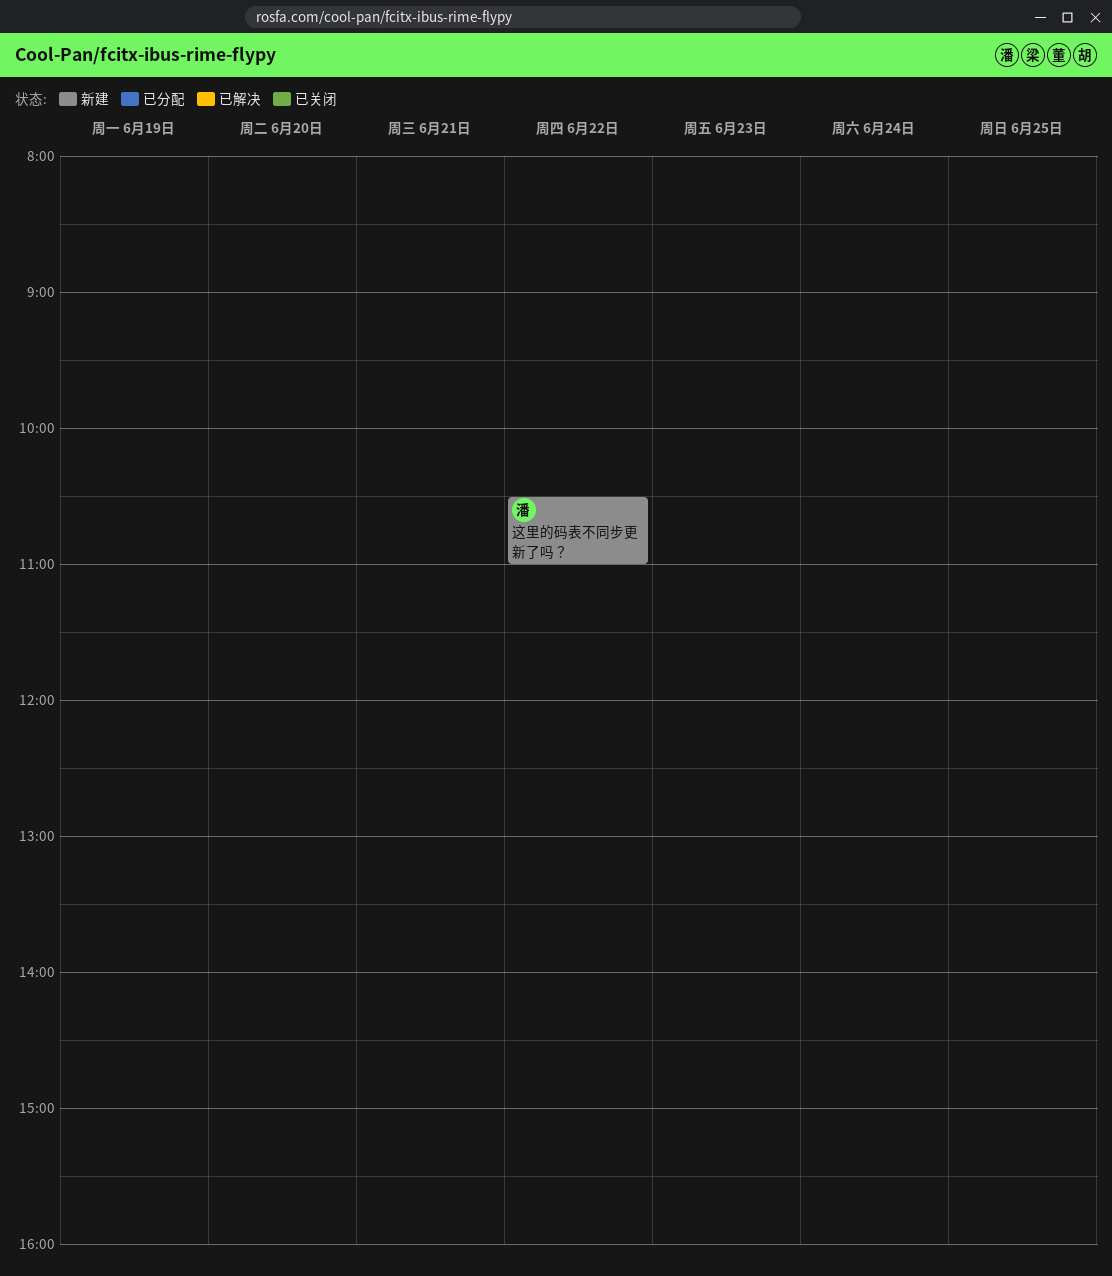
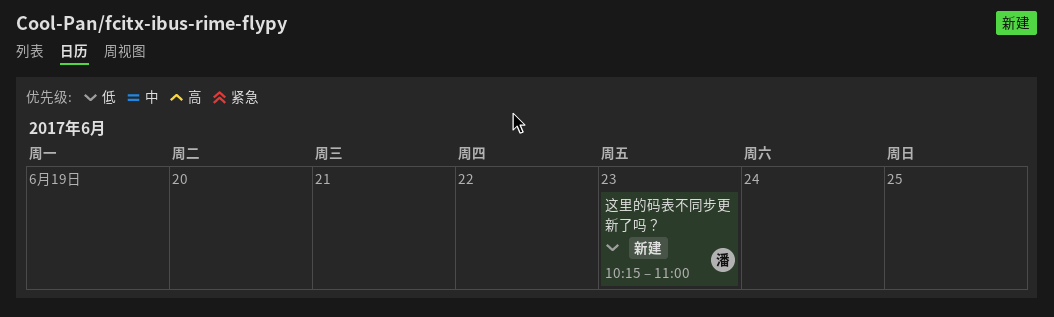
这里的码表不同步更新了吗？, day: Jun 22 -> Jun 23
这里的码表不同步更新了吗？, begins: 10:30 -> 10:15

